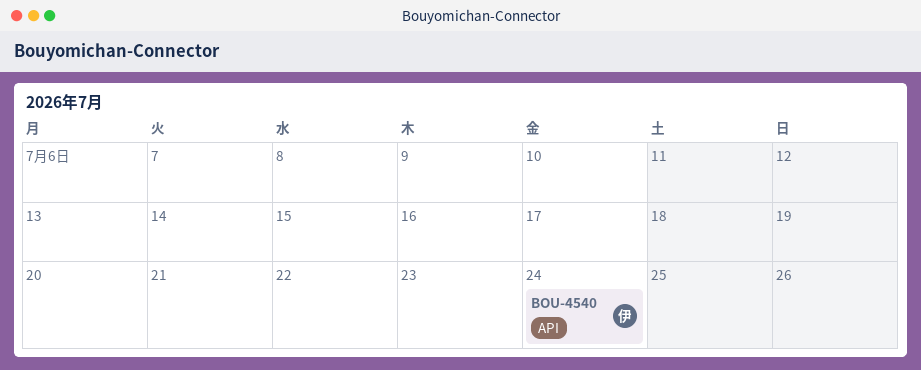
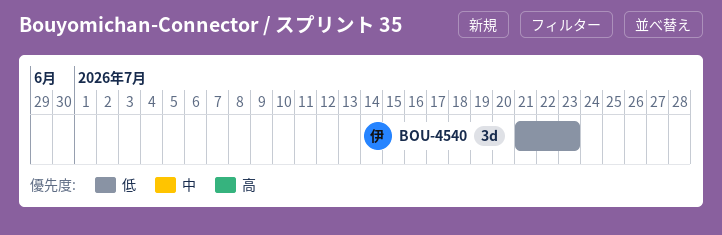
BOU-4540, due: Jul 24 -> Jul 23

